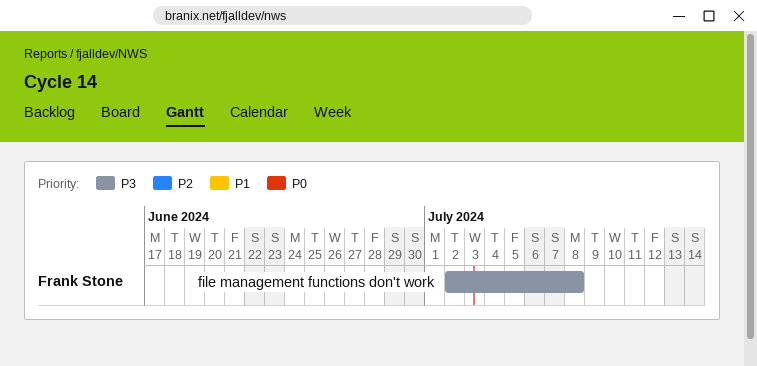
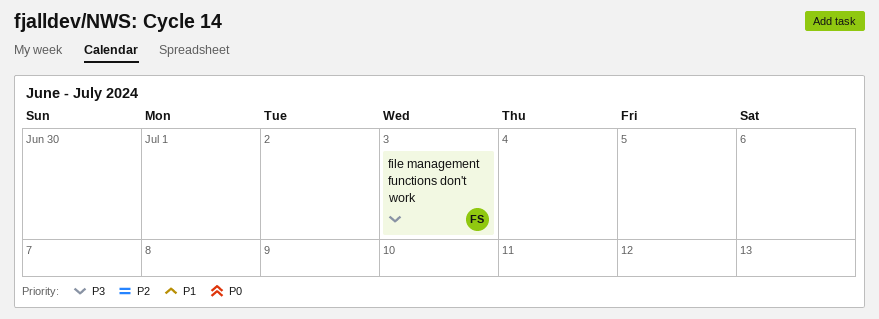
file management functions don't work, due: Jul 8 -> Jul 3

